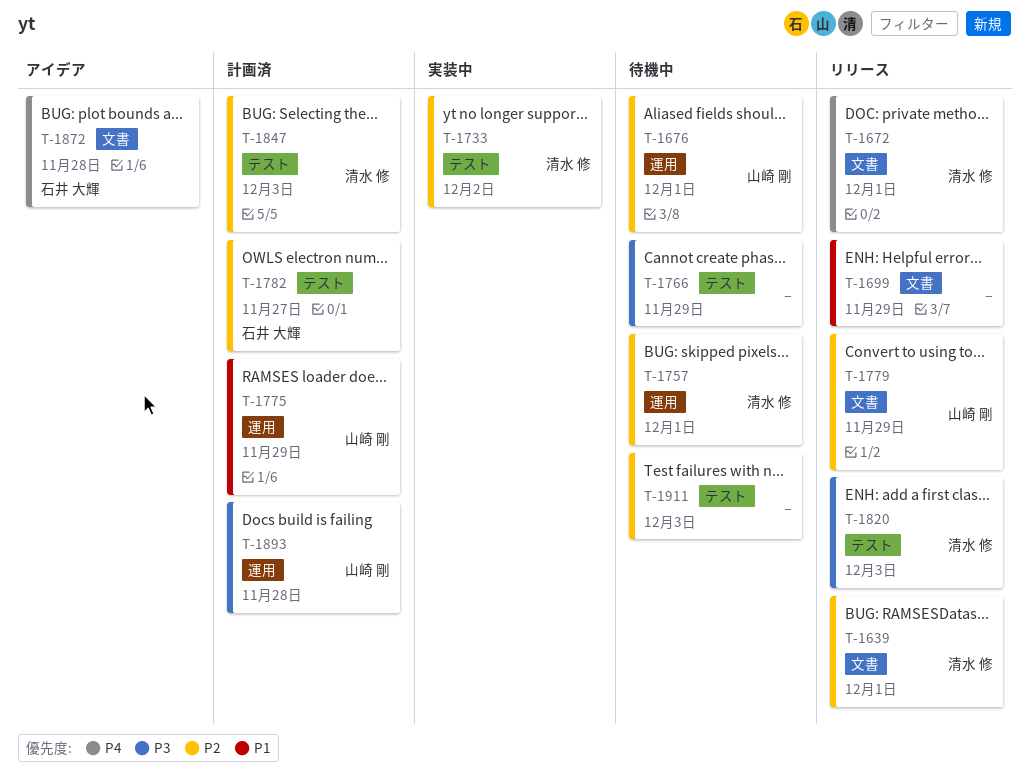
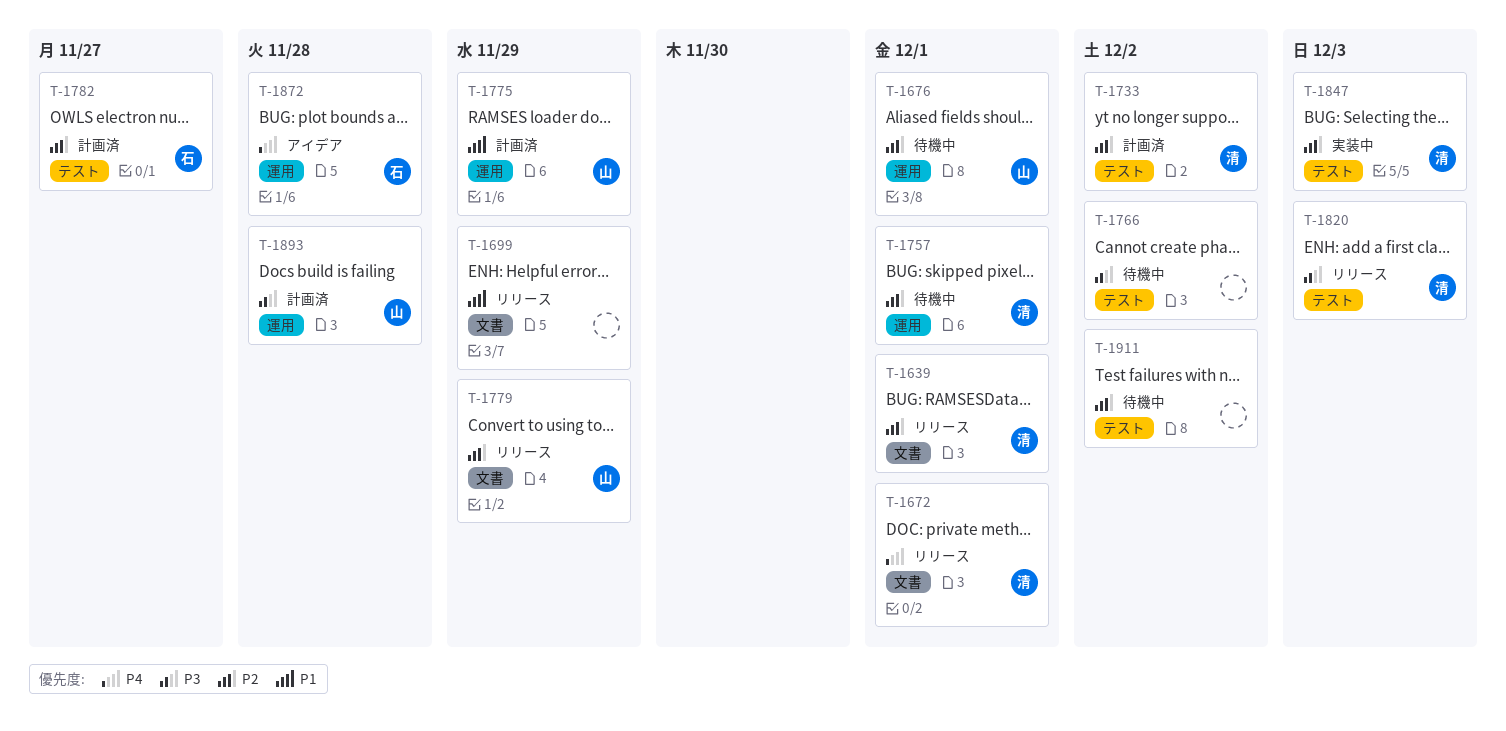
T-1733, status: 実装中 -> 計画済
T-1766, due: Nov 29 -> Dec 2
T-1847, status: 計画済 -> 実装中
T-1872, label: 文書 -> 運用
T-1911, due: Dec 3 -> Dec 2

